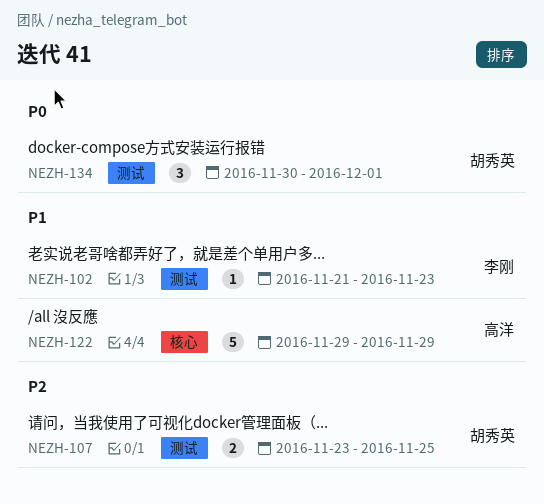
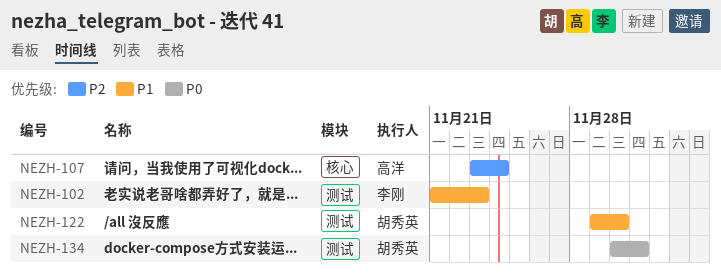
NEZH-107, owner: 胡秀英 -> 高洋
NEZH-107, label: 测试 -> 核心
NEZH-107, due: Nov 25 -> Nov 24
NEZH-122, owner: 高洋 -> 胡秀英
NEZH-122, label: 核心 -> 测试
NEZH-122, due: Nov 29 -> Nov 30

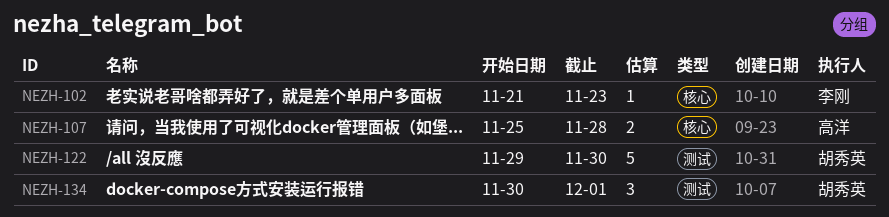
NEZH-102, label: 测试 -> 核心
NEZH-107, start: Nov 23 -> Nov 25
NEZH-107, due: Nov 24 -> Nov 28

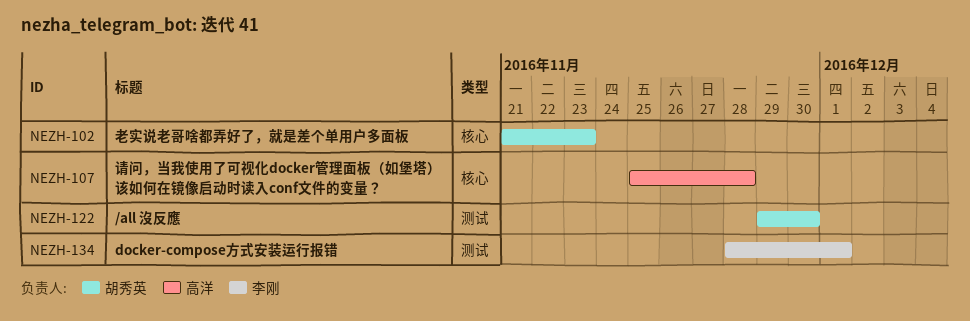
NEZH-102, owner: 李刚 -> 胡秀英
NEZH-134, owner: 胡秀英 -> 李刚
NEZH-134, start: Nov 30 -> Nov 28

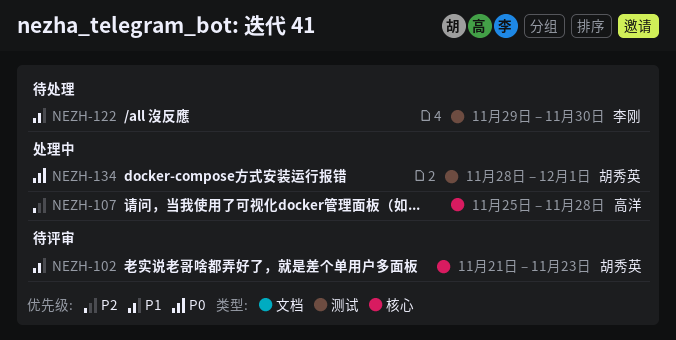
NEZH-122, owner: 胡秀英 -> 李刚
NEZH-134, owner: 李刚 -> 胡秀英

